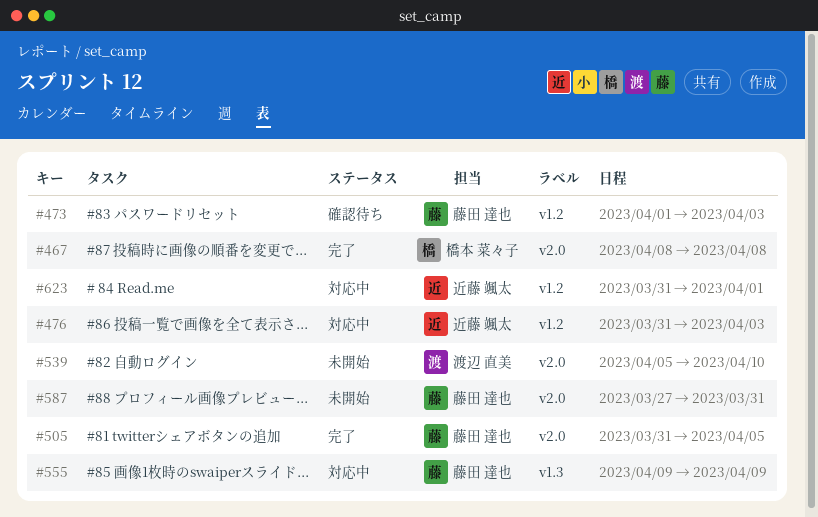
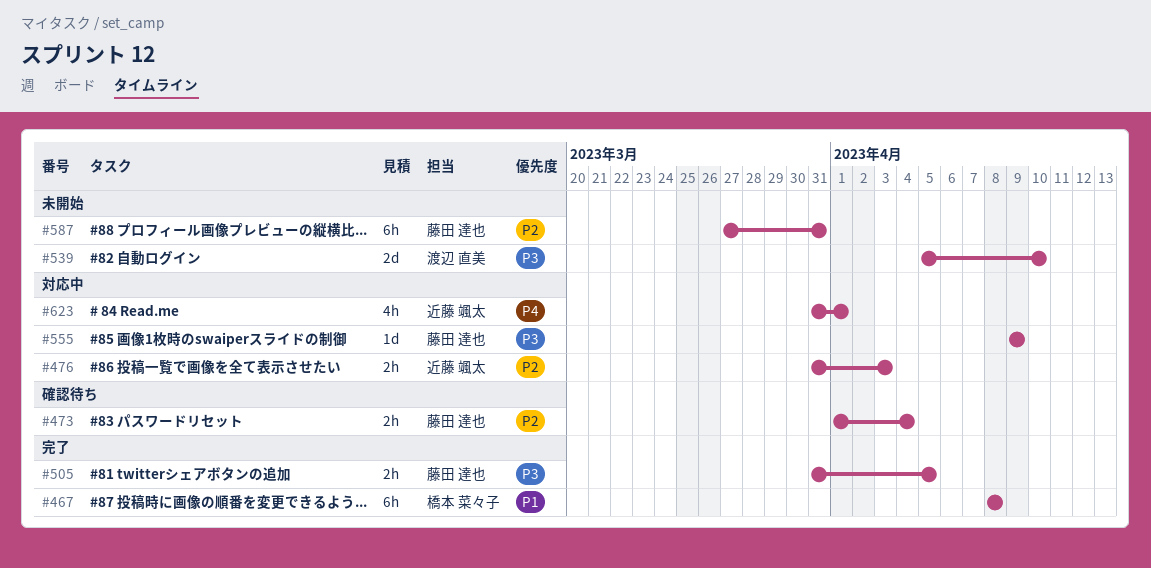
#473, due: Apr 3 -> Apr 4

